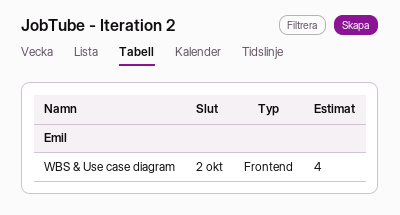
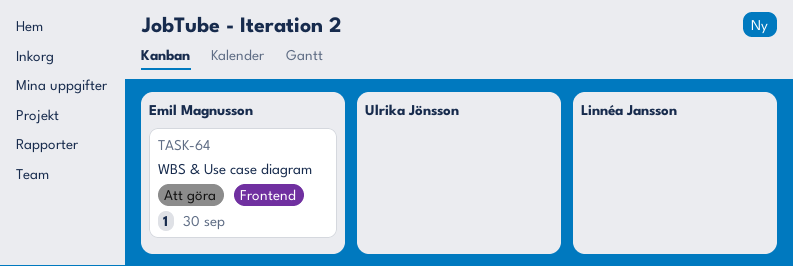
WBS & Use case diagram, estimate: 4 -> 1
WBS & Use case diagram, due: Oct 2 -> Sep 30

